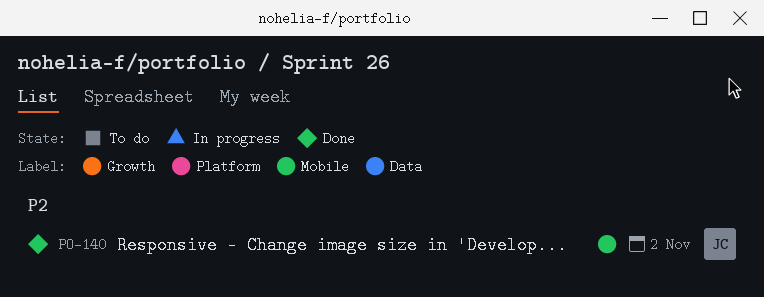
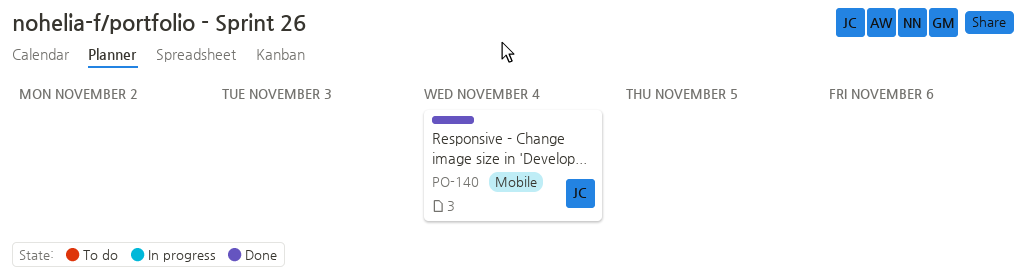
PO-140, due: Nov 2 -> Nov 4

